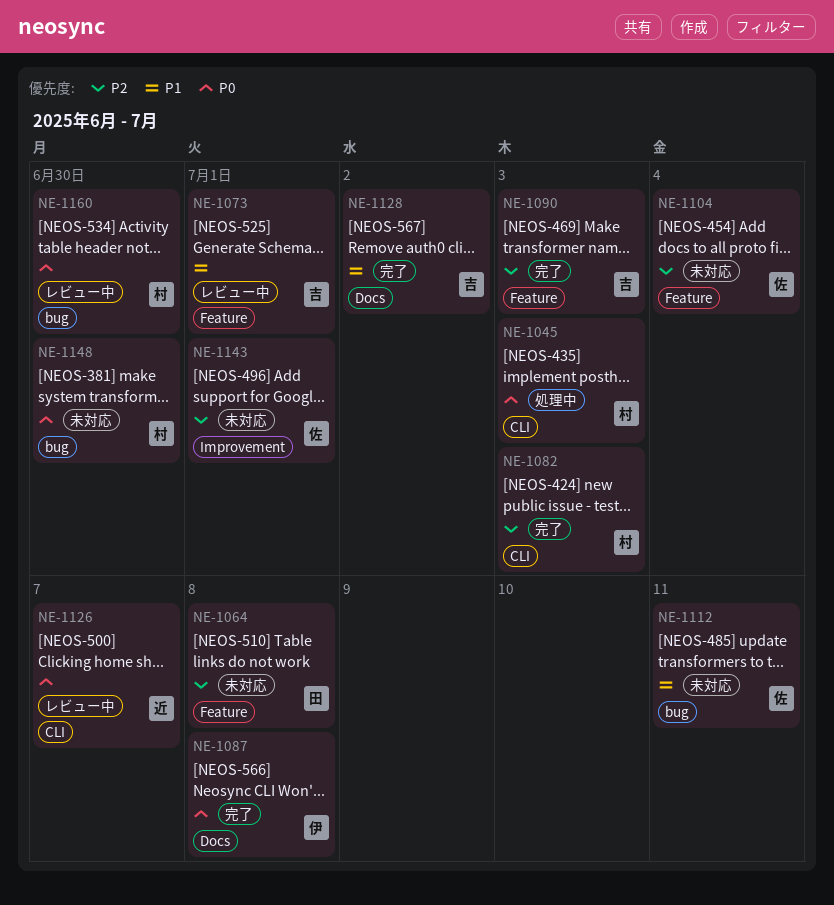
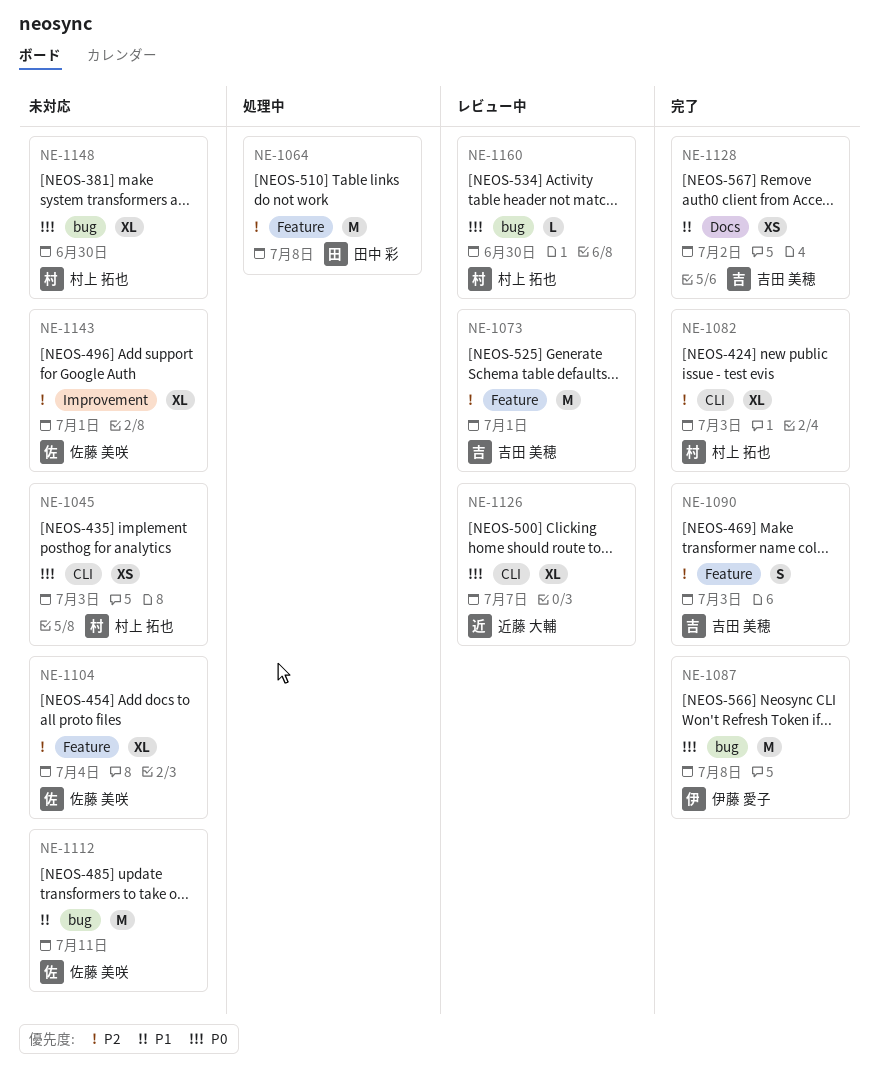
NE-1045, status: 処理中 -> 未対応
NE-1064, status: 未対応 -> 処理中
NE-1073, priority: P1 -> P2
NE-1087, label: Docs -> bug

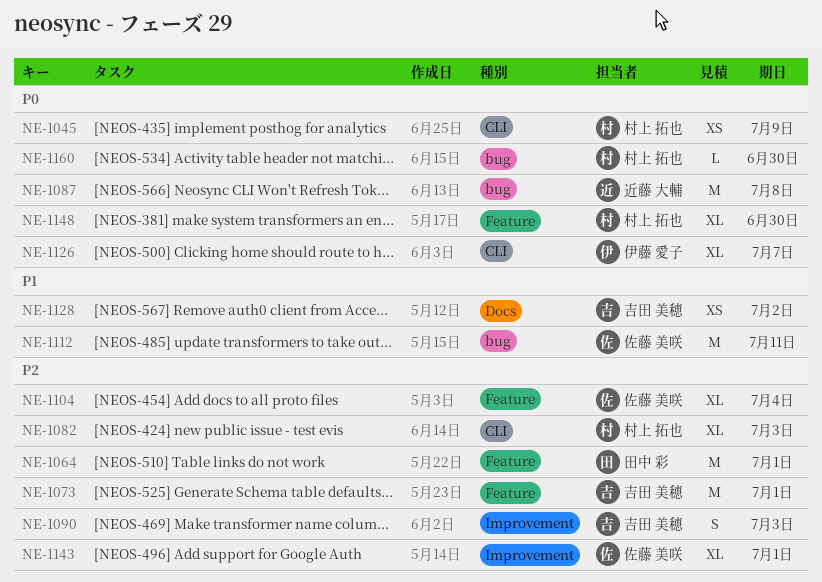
NE-1045, due: Jul 3 -> Jul 9
NE-1064, due: Jul 8 -> Jul 1
NE-1087, owner: 伊藤 愛子 -> 近藤 大輔
NE-1090, label: Feature -> Improvement
NE-1126, owner: 近藤 大輔 -> 伊藤 愛子
NE-1148, label: bug -> Feature

